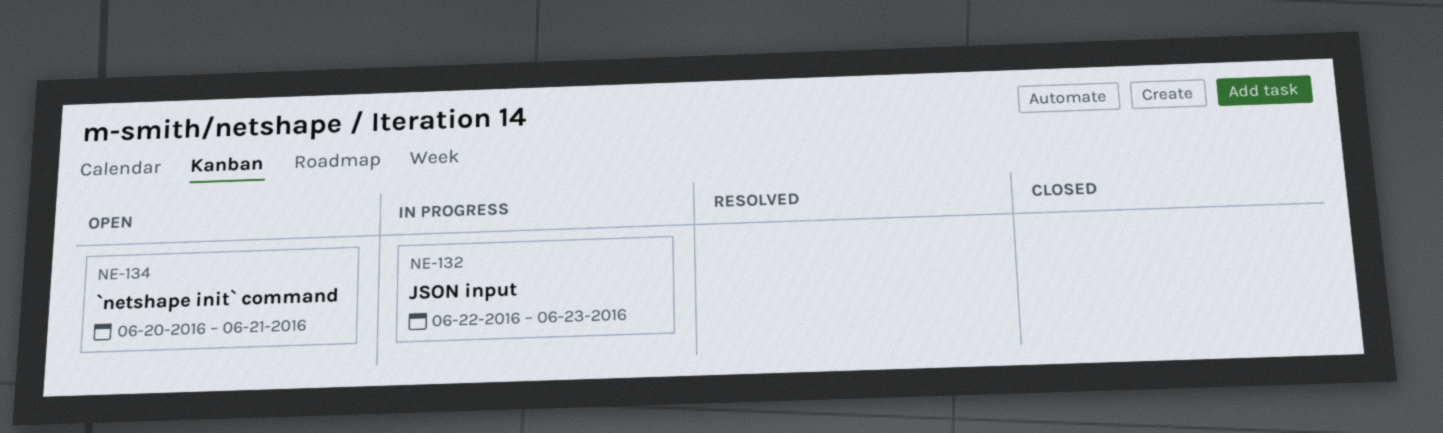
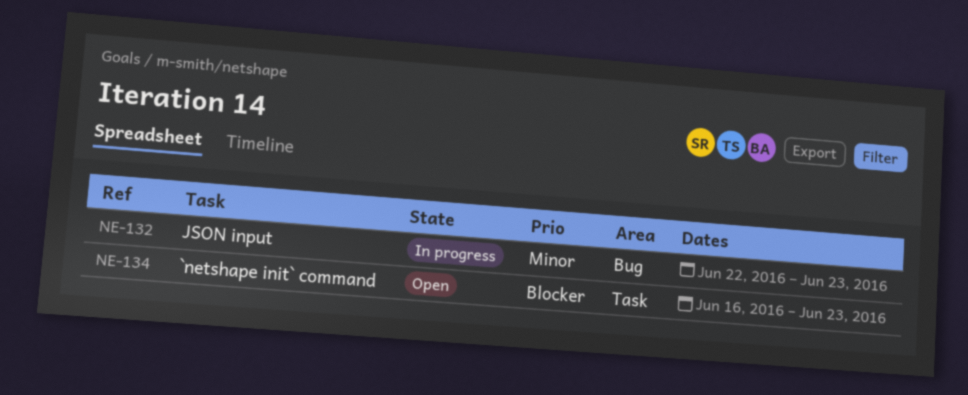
NE-134, start: Jun 20 -> Jun 16
NE-134, due: Jun 21 -> Jun 23

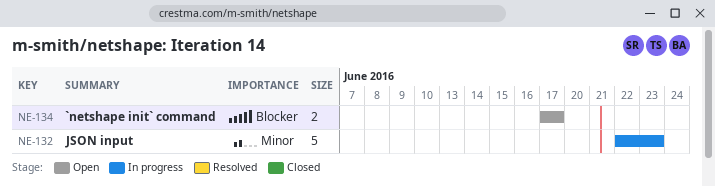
NE-134, start: Jun 16 -> Jun 17
NE-134, due: Jun 23 -> Jun 17

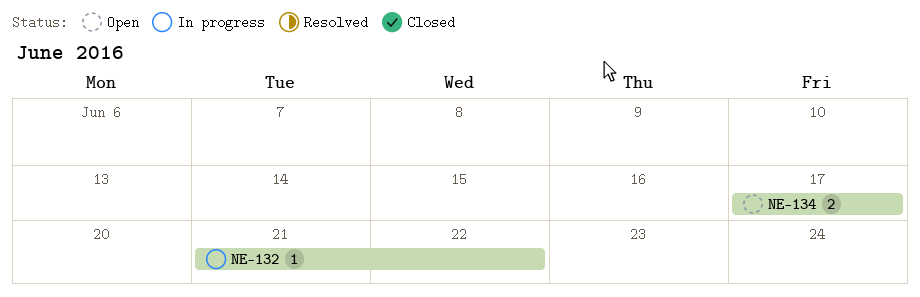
NE-132, estimate: 5 -> 1
NE-132, start: Jun 22 -> Jun 21
NE-132, due: Jun 23 -> Jun 22

